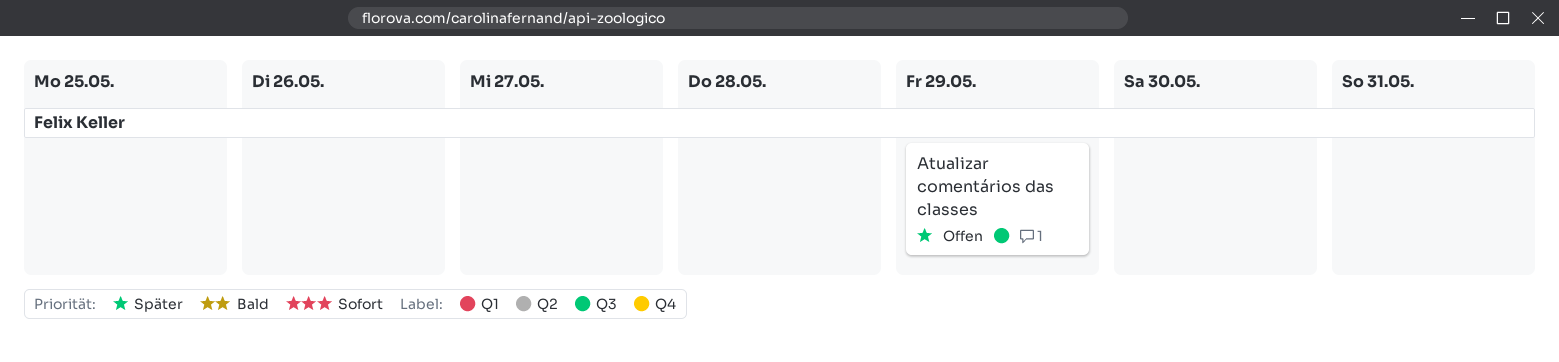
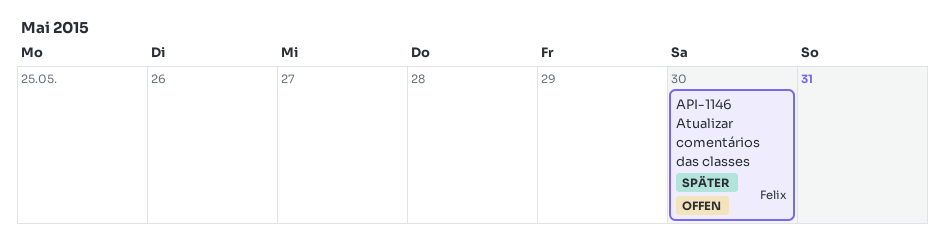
Atualizar comentários das classes, due: May 29 -> May 30

